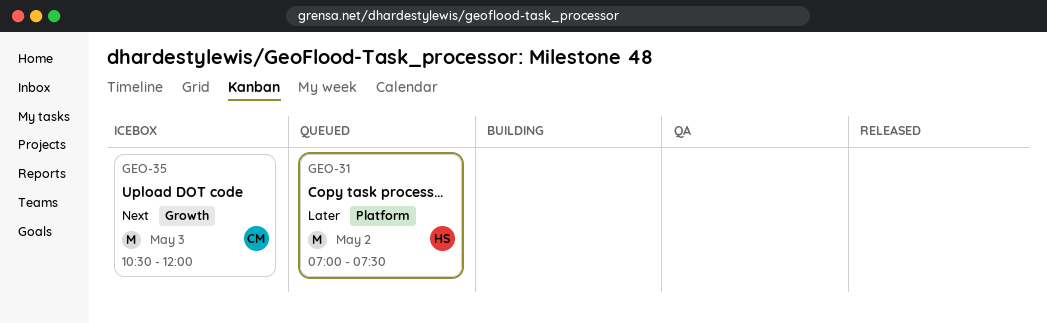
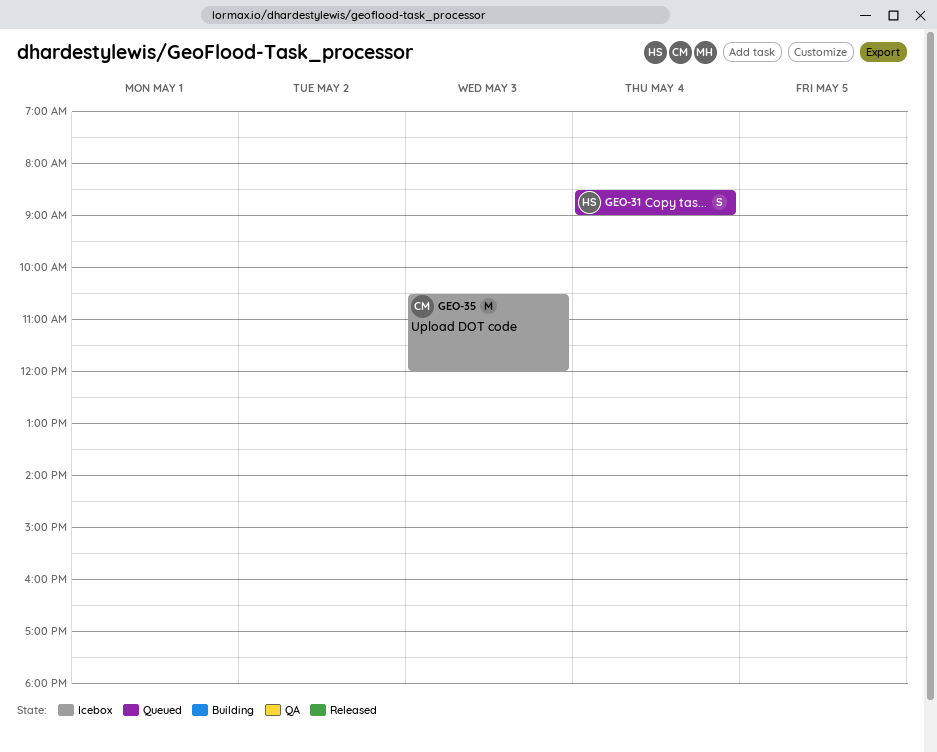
GEO-31, estimate: M -> S
GEO-31, day: May 2 -> May 4
GEO-31, begins: 07:00 -> 08:30
GEO-31, ends: 07:30 -> 09:00

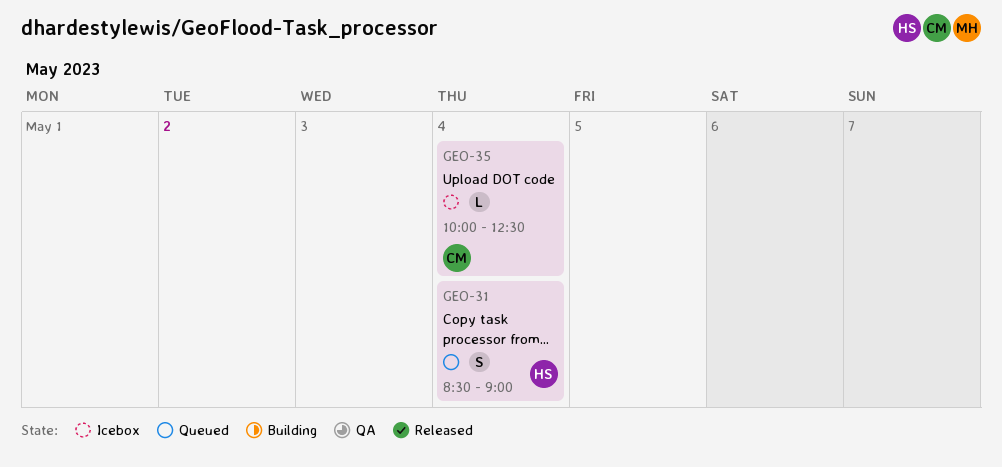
GEO-35, estimate: M -> L
GEO-35, day: May 3 -> May 4
GEO-35, begins: 10:30 -> 10:00
GEO-35, ends: 12:00 -> 12:30

